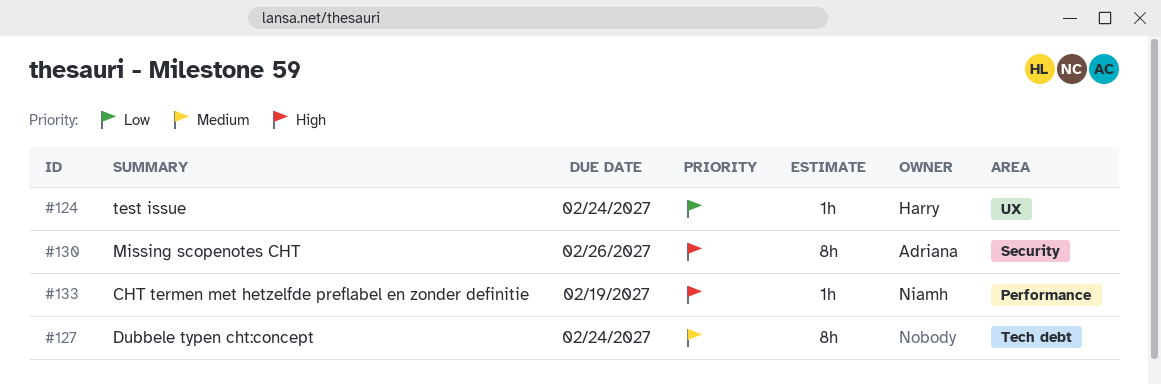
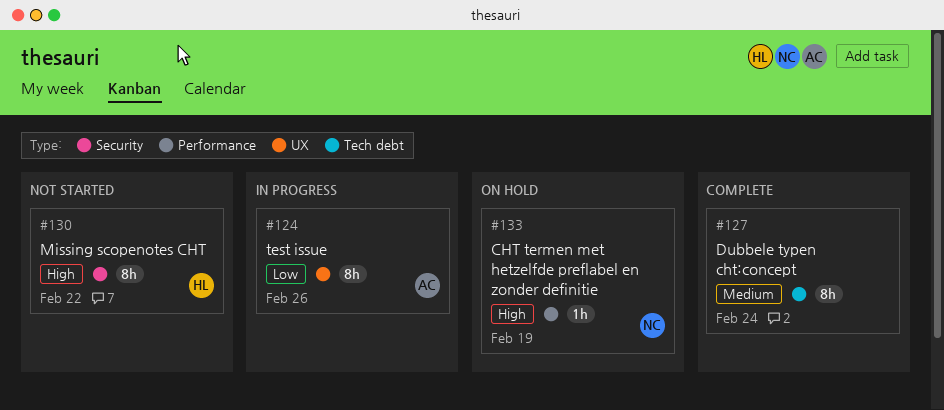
#124, owner: Harry -> Adriana
#124, estimate: 1h -> 8h
#124, due: Feb 24 -> Feb 26
#130, owner: Adriana -> Harry
#130, due: Feb 26 -> Feb 22

